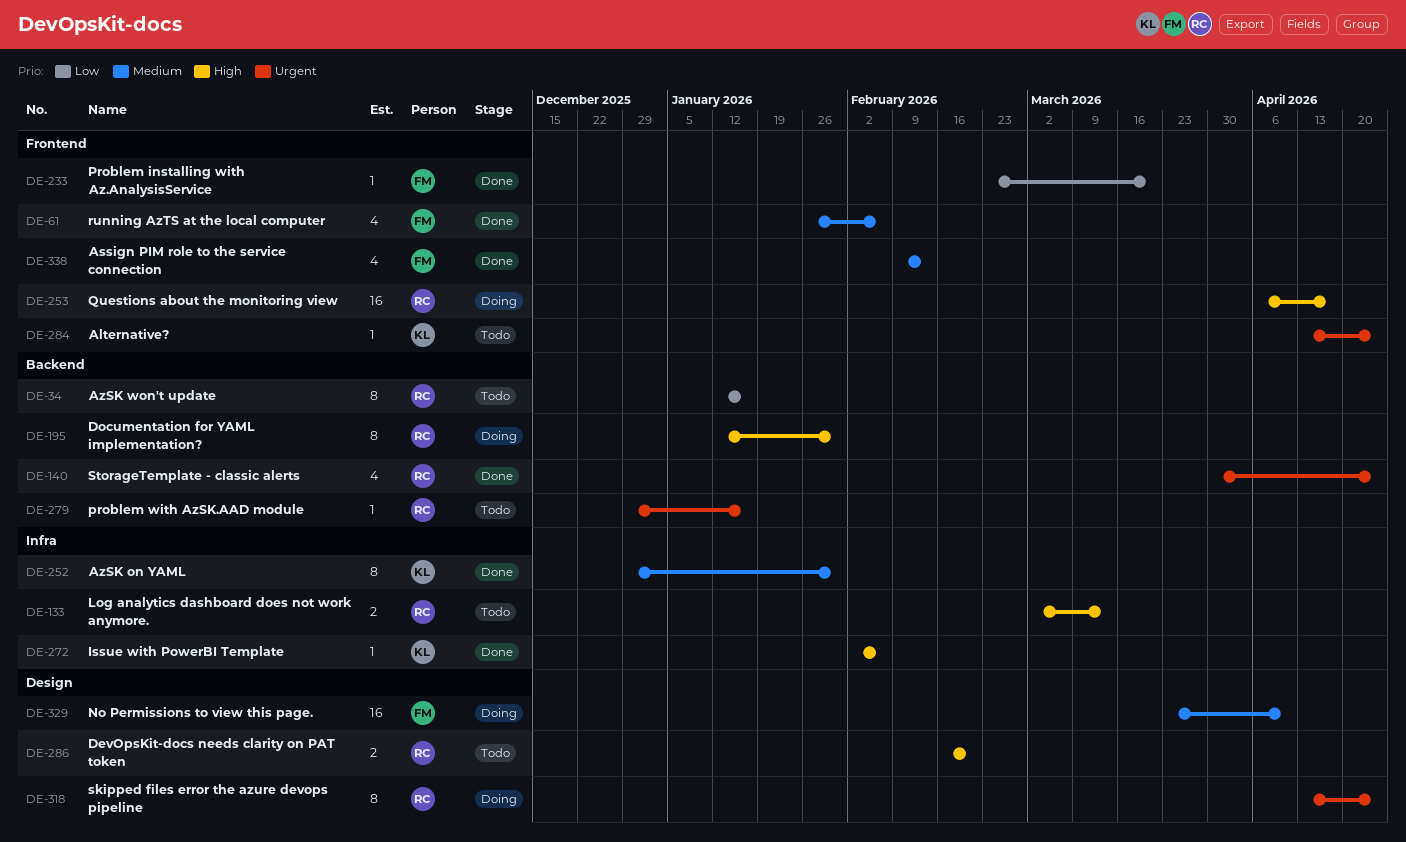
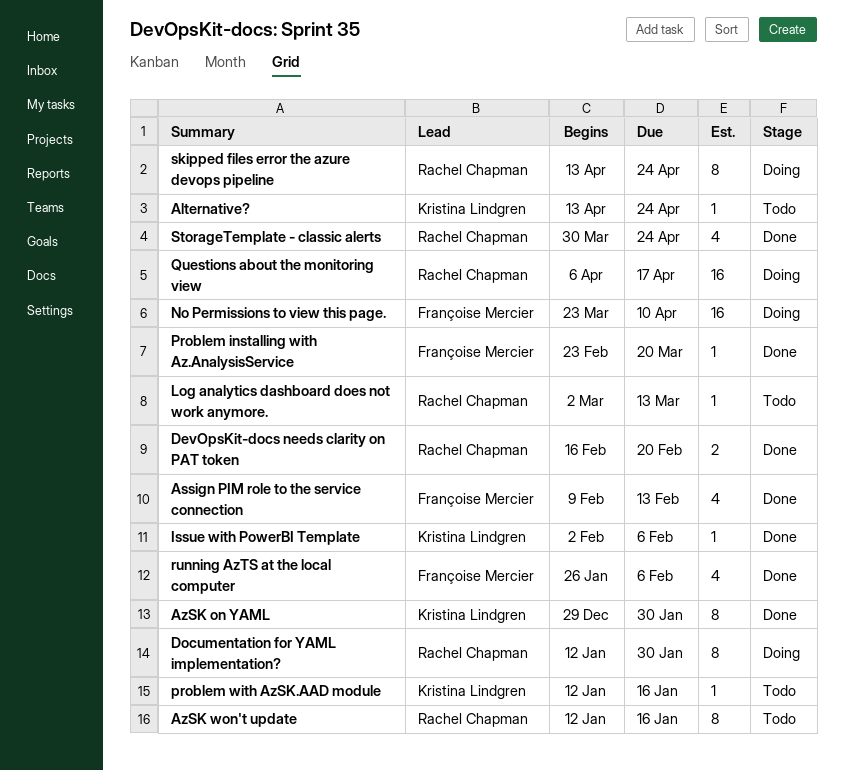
DevOpsKit-docs needs clarity on PAT token, status: Todo -> Done
Log analytics dashboard does not work anymore., estimate: 2 -> 1
problem with AzSK.AAD module, owner: Rachel Chapman -> Kristina Lindgren
problem with AzSK.AAD module, start: Dec 29 -> Jan 12

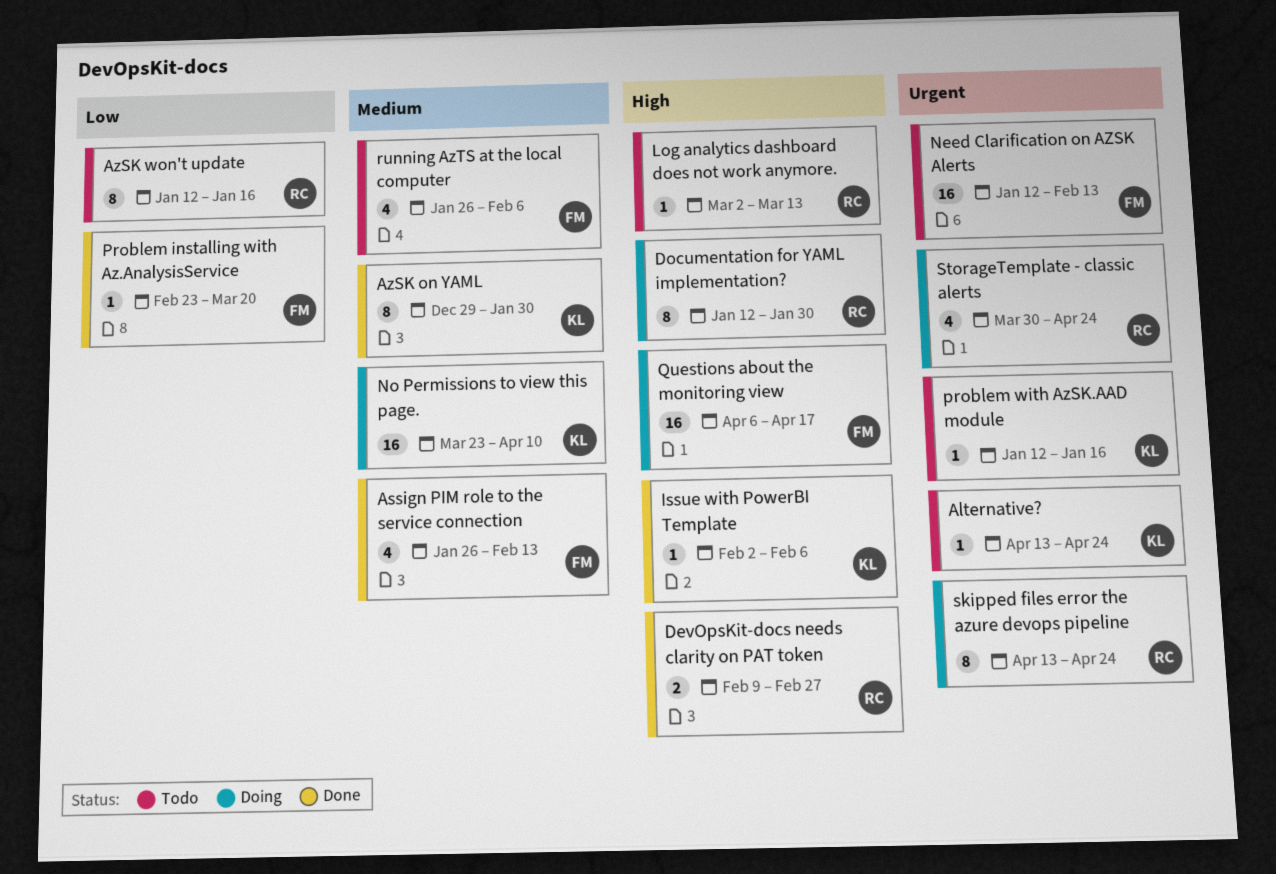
Assign PIM role to the service connection, start: Feb 9 -> Jan 26
DevOpsKit-docs needs clarity on PAT token, start: Feb 16 -> Feb 9
DevOpsKit-docs needs clarity on PAT token, due: Feb 20 -> Feb 27
Need Clarification on AZSK Alerts: none -> present
No Permissions to view this page., owner: Françoise Mercier -> Kristina Lindgren
Questions about the monitoring view, owner: Rachel Chapman -> Françoise Mercier
running AzTS at the local computer, status: Done -> Todo
StorageTemplate - classic alerts, status: Done -> Doing

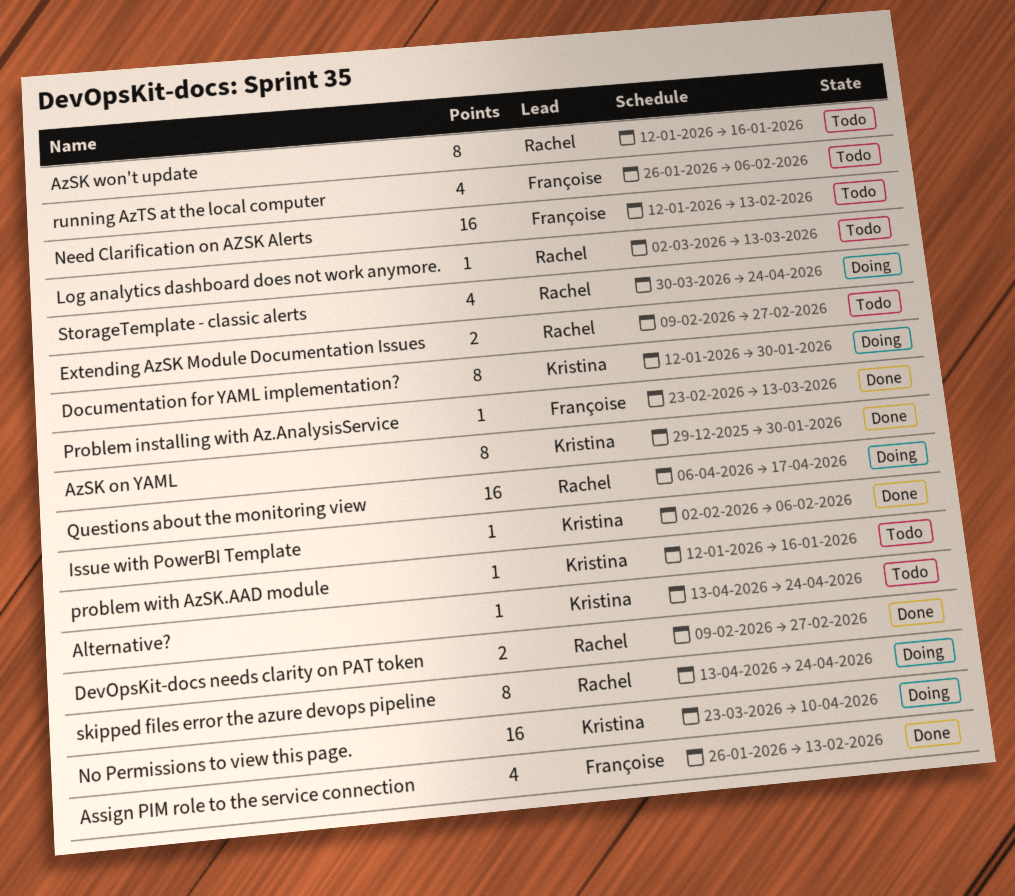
Documentation for YAML implementation?, owner: Rachel -> Kristina
Extending AzSK Module Documentation Issues: none -> present
Problem installing with Az.AnalysisService, due: Mar 20 -> Mar 13
Questions about the monitoring view, owner: Françoise -> Rachel

